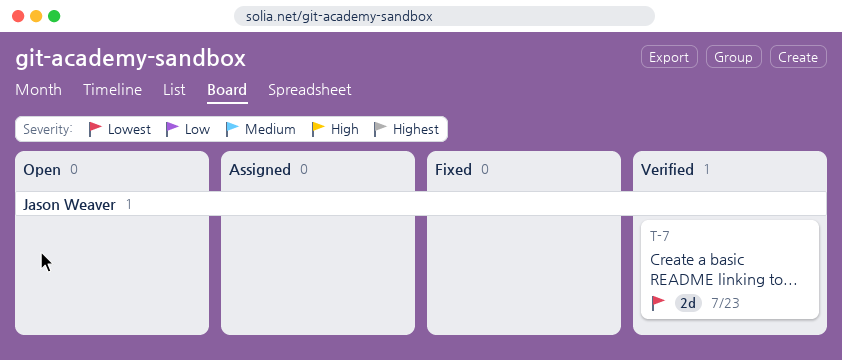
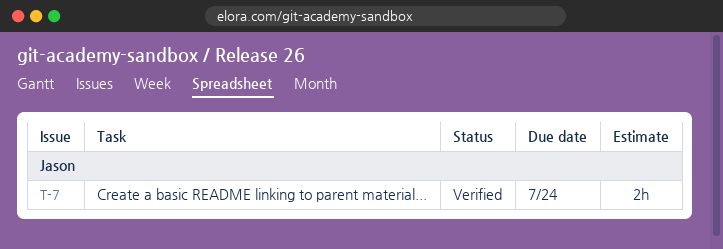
T-7, estimate: 2d -> 2h
T-7, due: Jul 23 -> Jul 24

